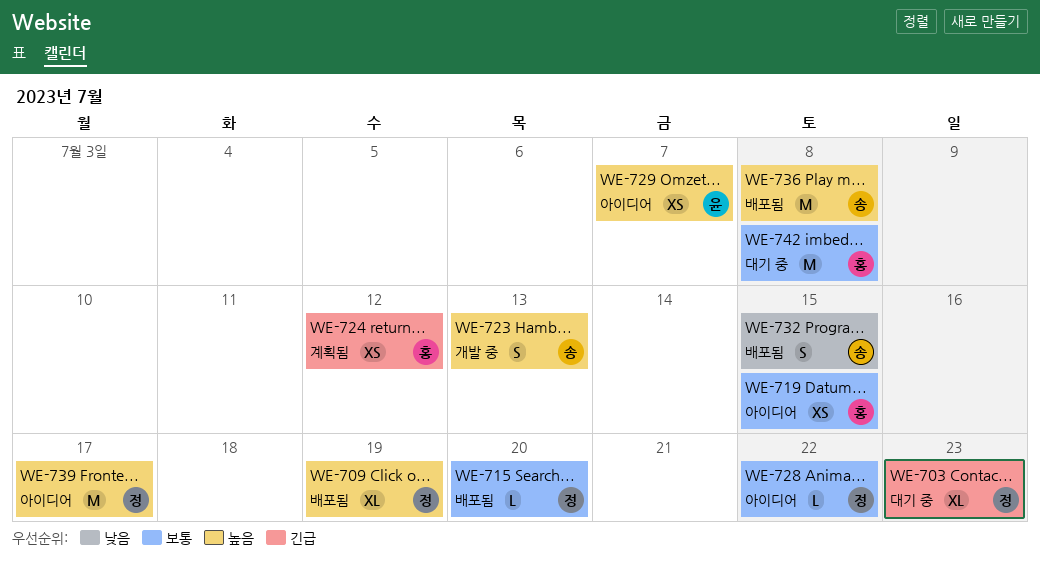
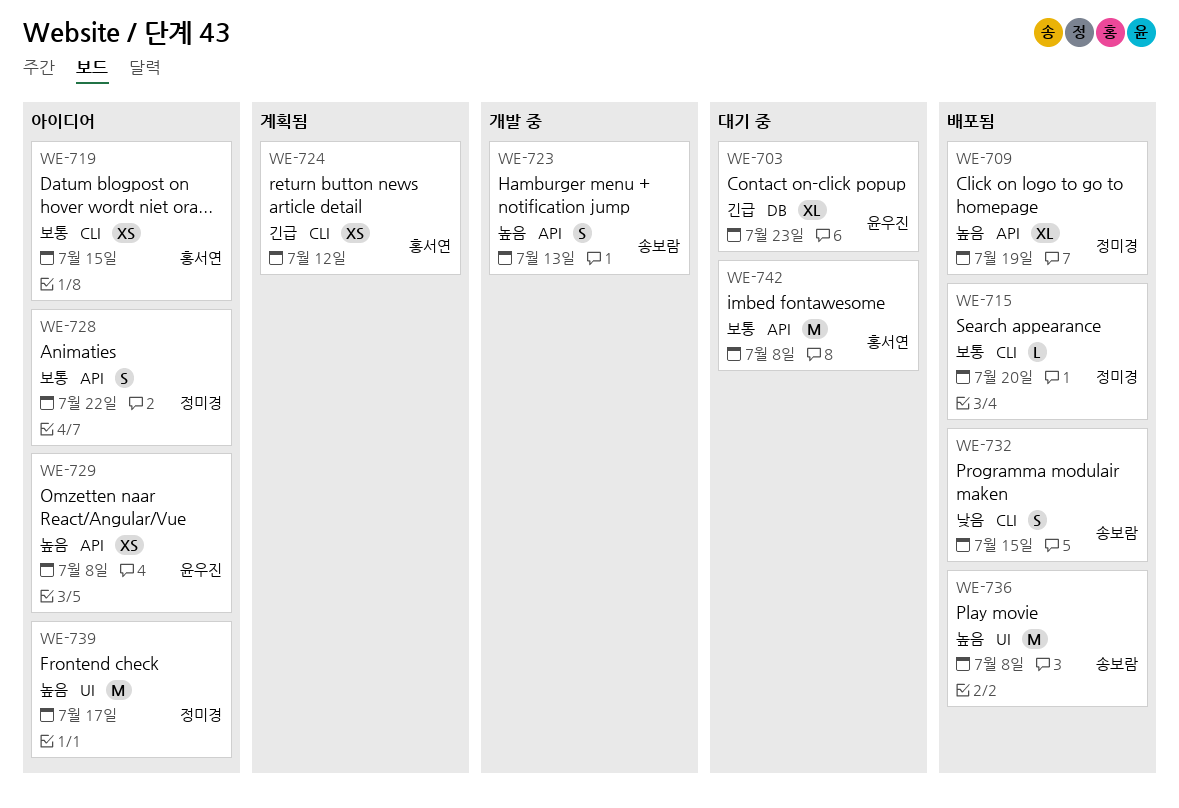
WE-703, owner: 정미경 -> 윤우진
WE-728, estimate: L -> S
WE-729, due: Jul 7 -> Jul 8

